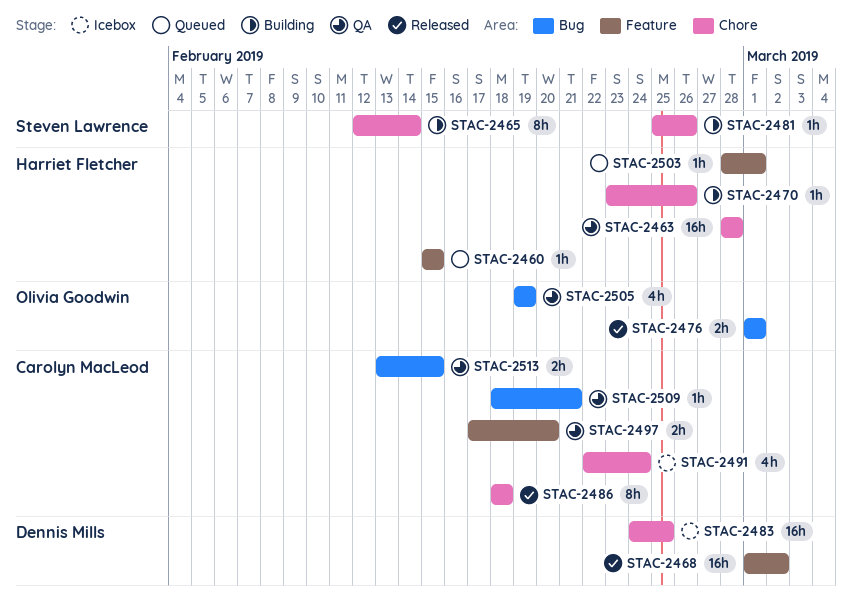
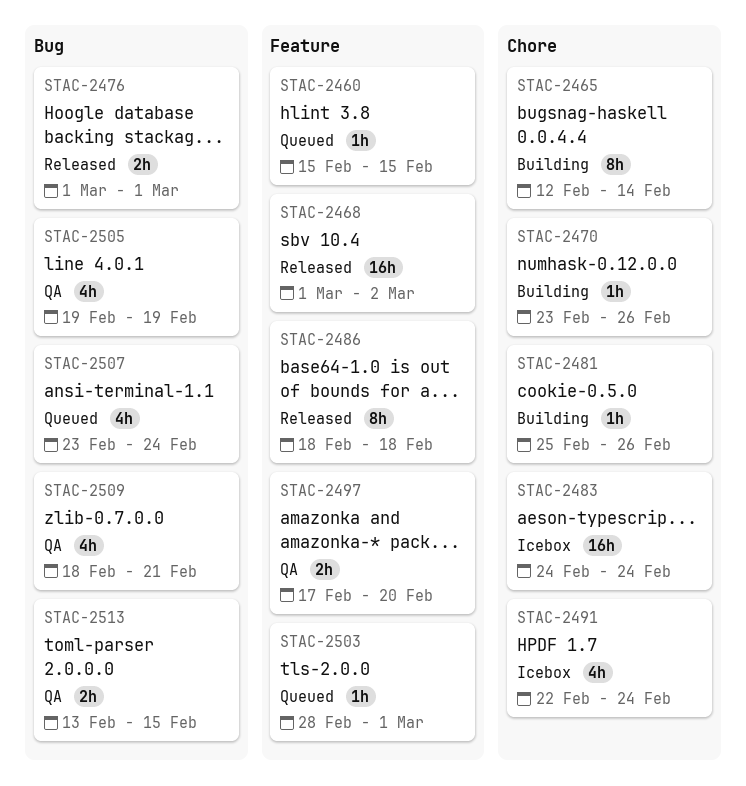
STAC-2463: present -> none
STAC-2483, due: Feb 25 -> Feb 24
STAC-2486, label: Chore -> Feature
STAC-2507: none -> present
STAC-2509, estimate: 1h -> 4h

